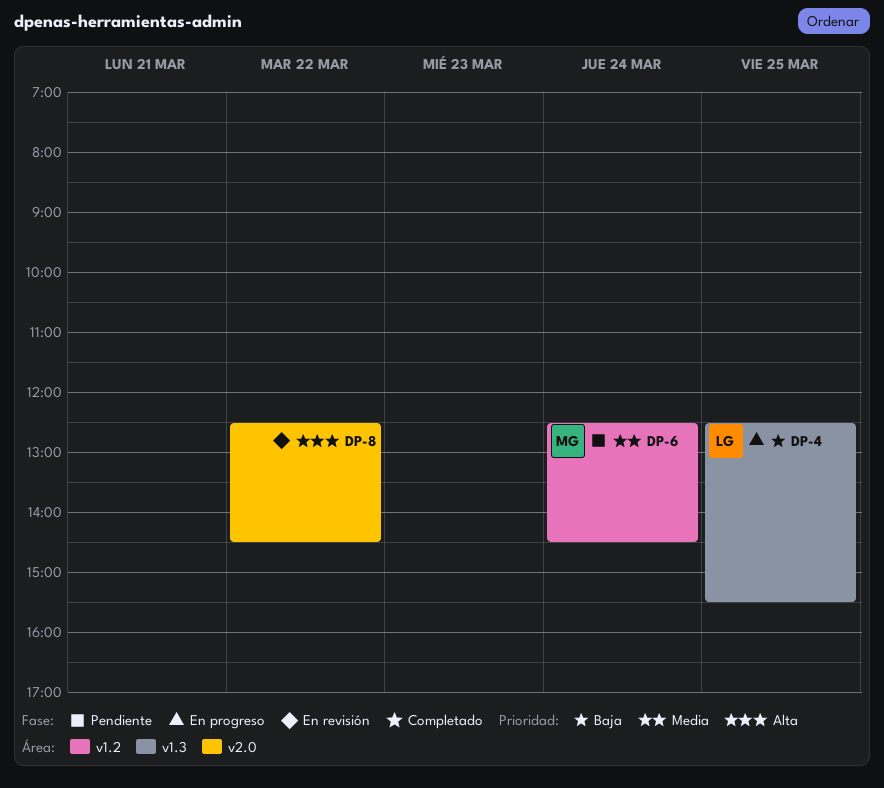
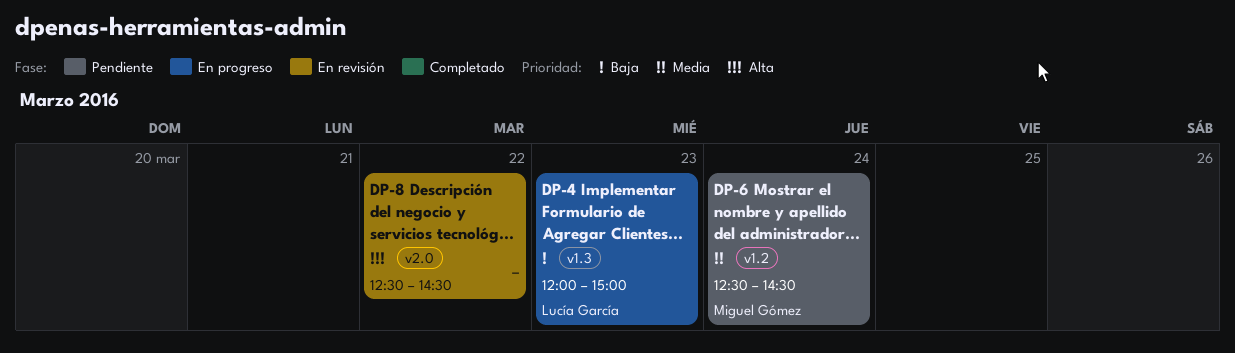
DP-4, day: Mar 25 -> Mar 23
DP-4, begins: 12:30 -> 12:00
DP-4, ends: 15:30 -> 15:00

